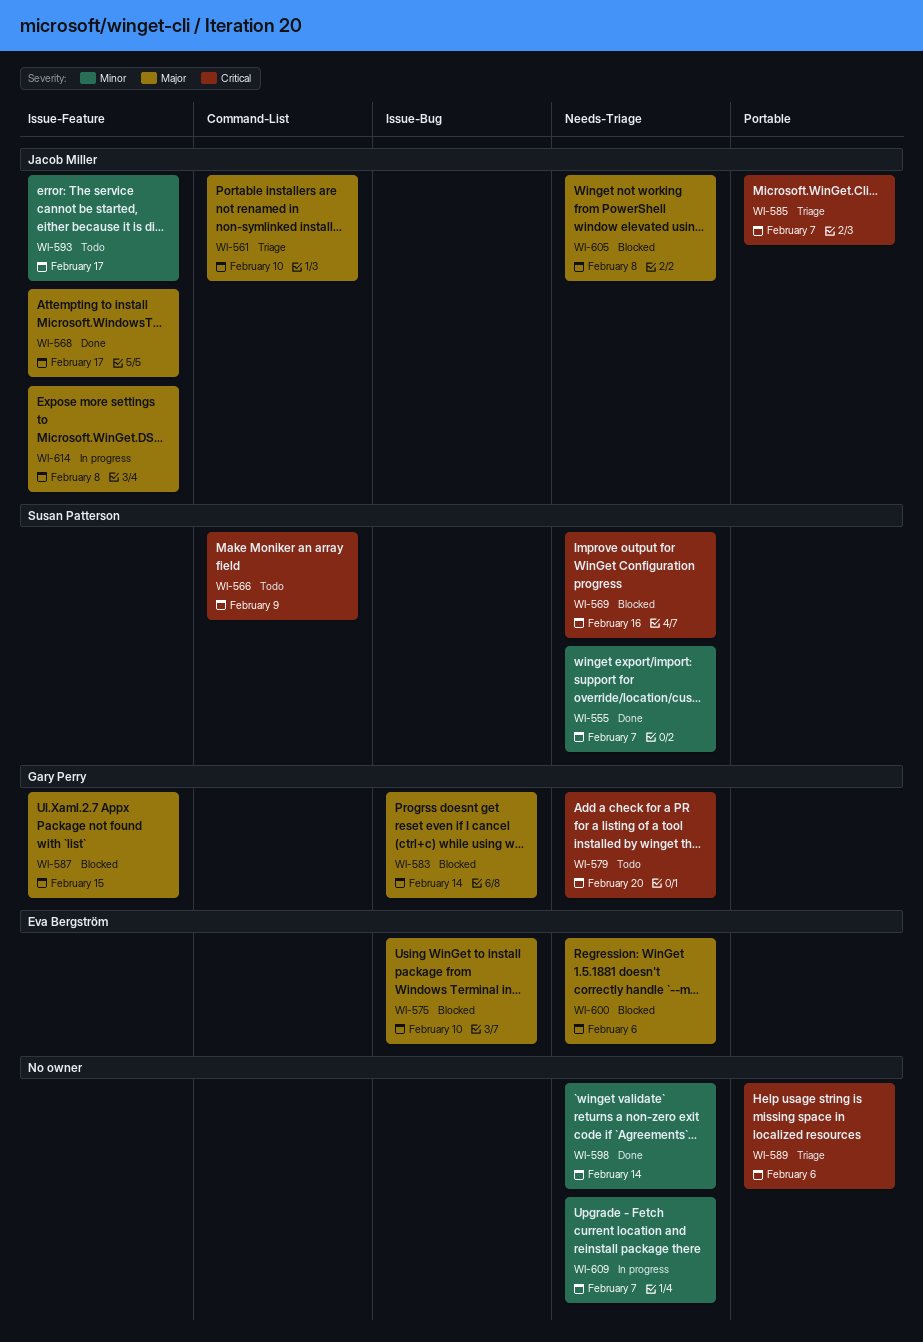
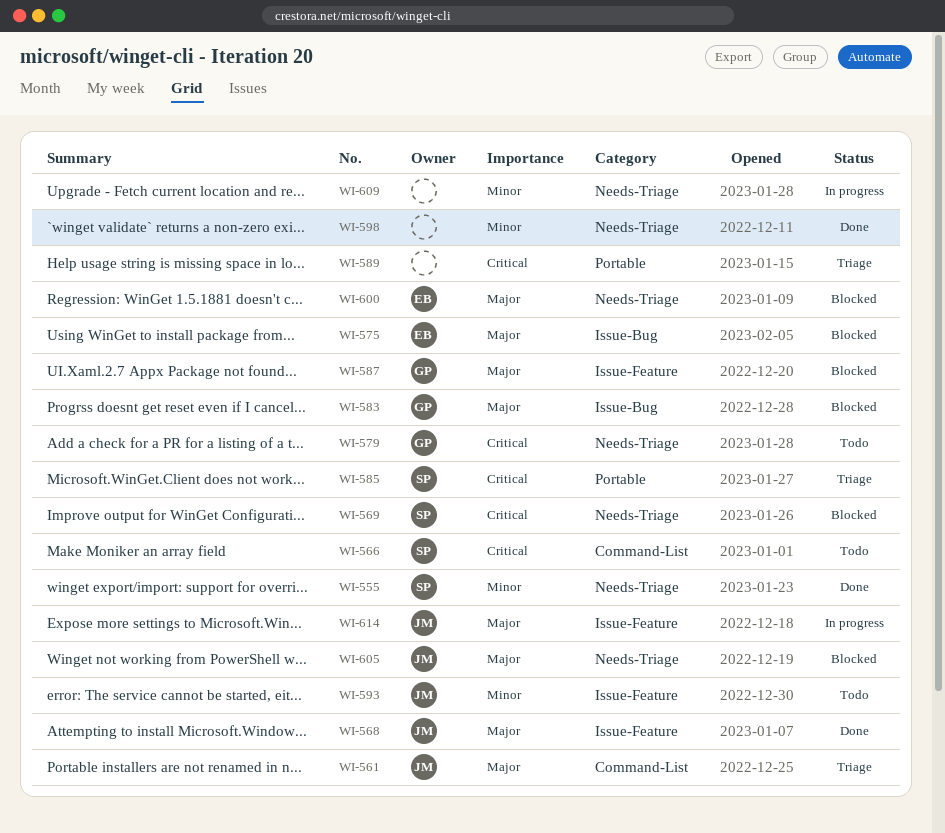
WI-585, owner: Jacob Miller -> Susan Patterson

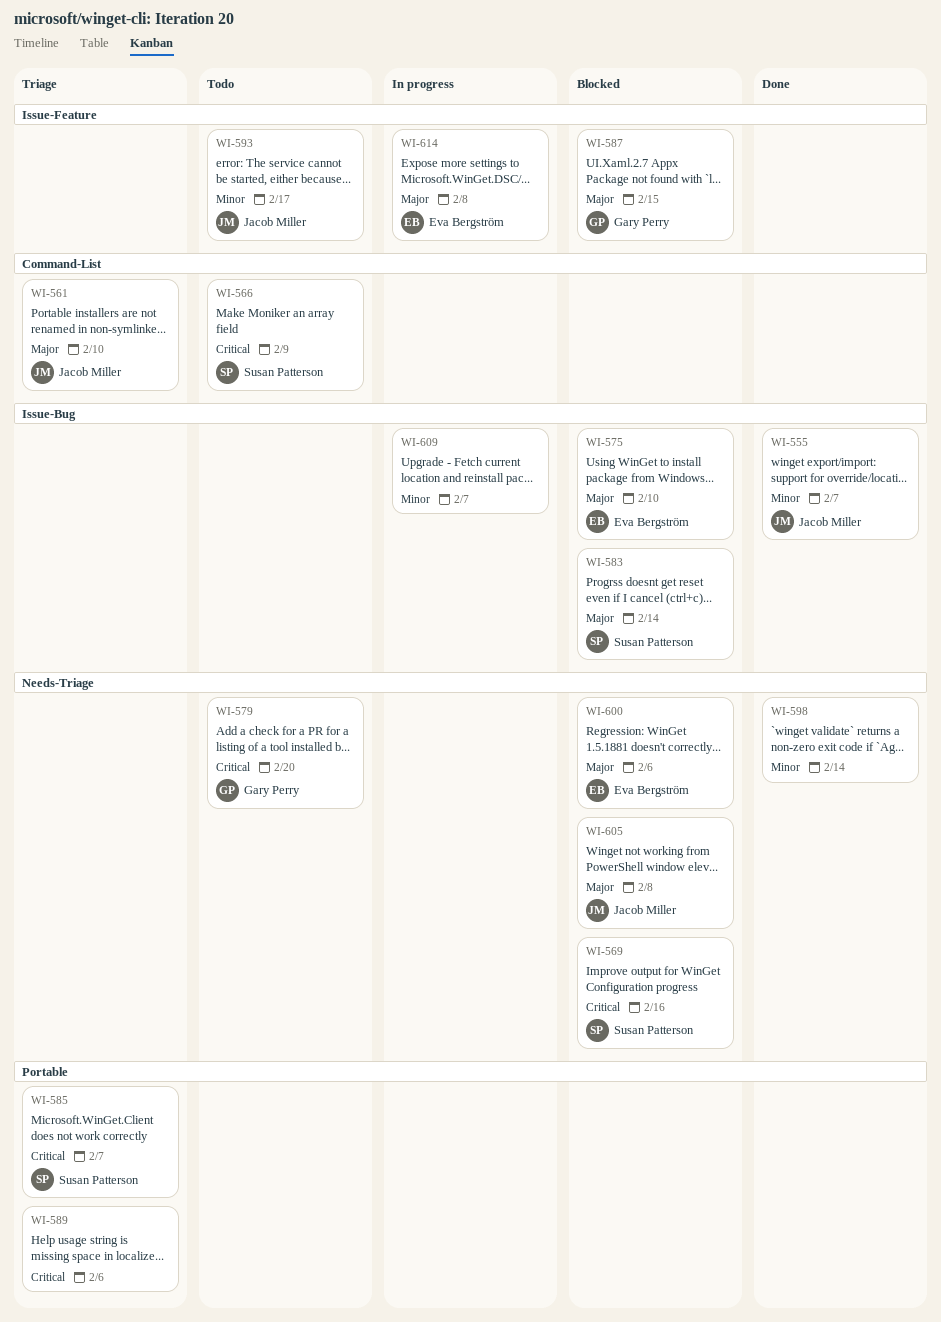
WI-555, owner: Susan Patterson -> Jacob Miller
WI-555, label: Needs-Triage -> Issue-Bug
WI-568: present -> none
WI-583, owner: Gary Perry -> Susan Patterson
WI-609, label: Needs-Triage -> Issue-Bug
WI-614, owner: Jacob Miller -> Eva Bergström

